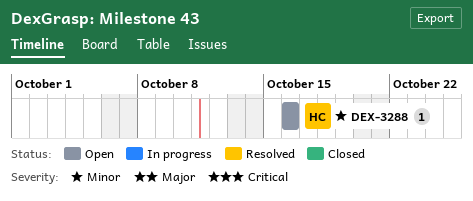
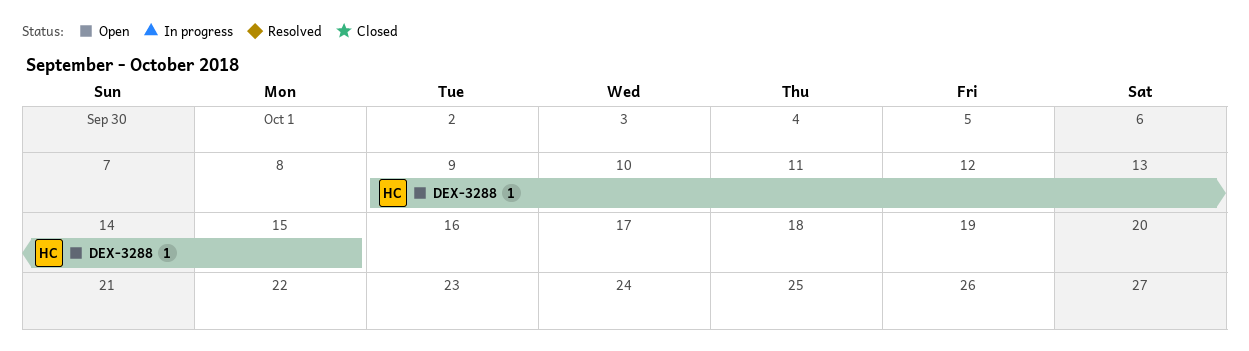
DEX-3288, start: Oct 16 -> Oct 9
DEX-3288, due: Oct 16 -> Oct 15

